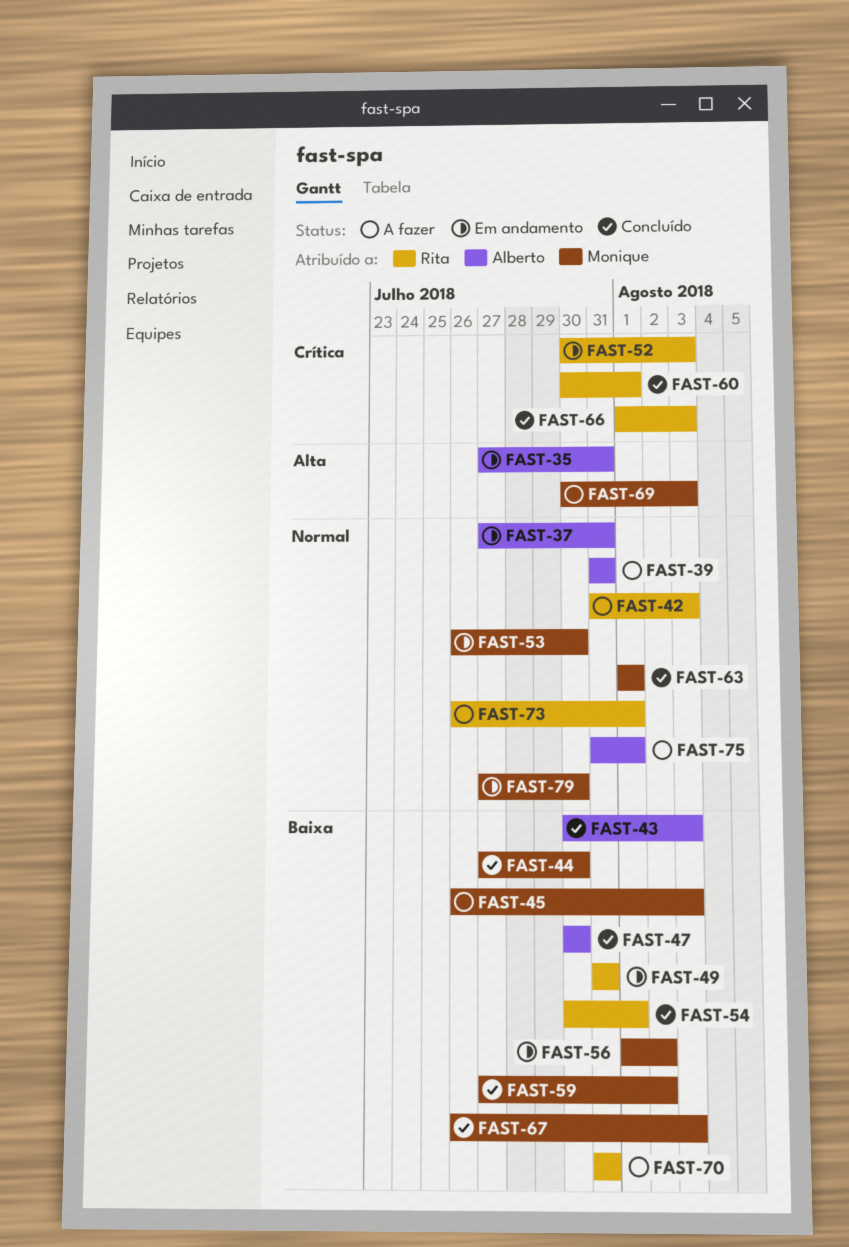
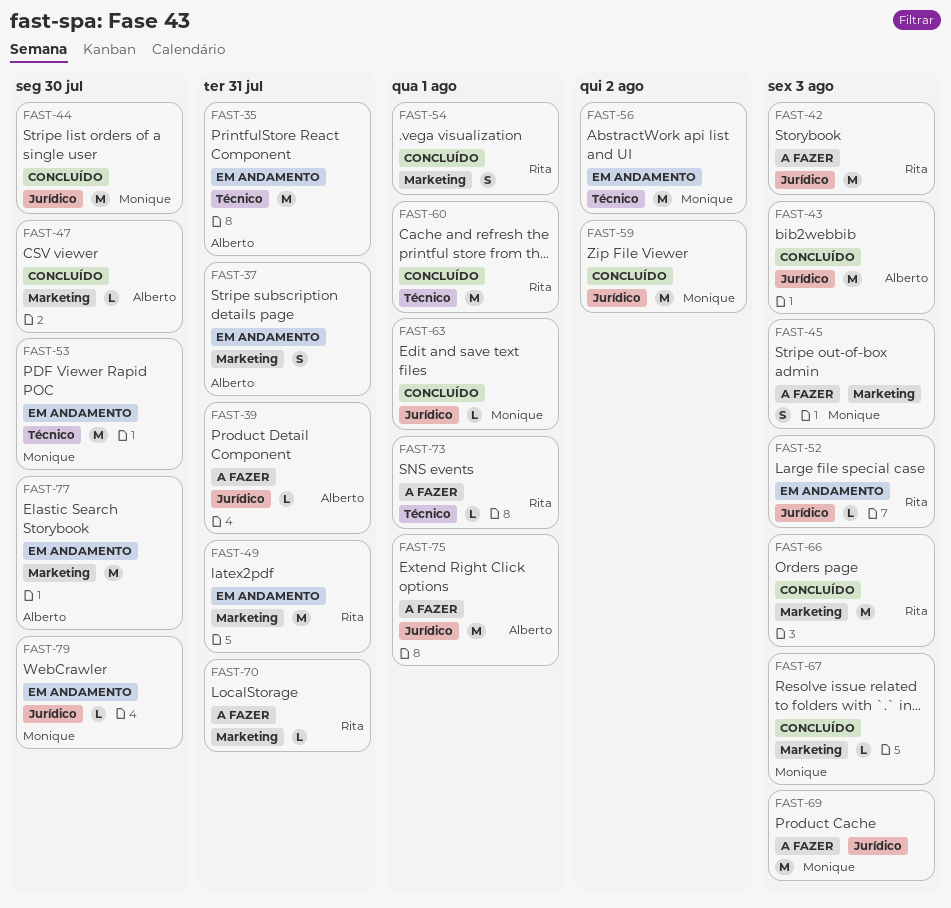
FAST-77: none -> present

